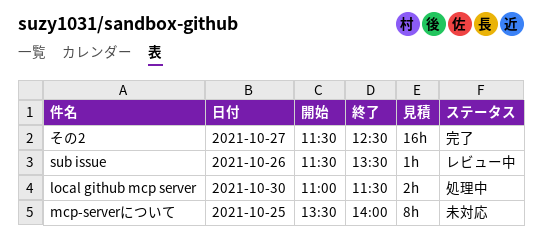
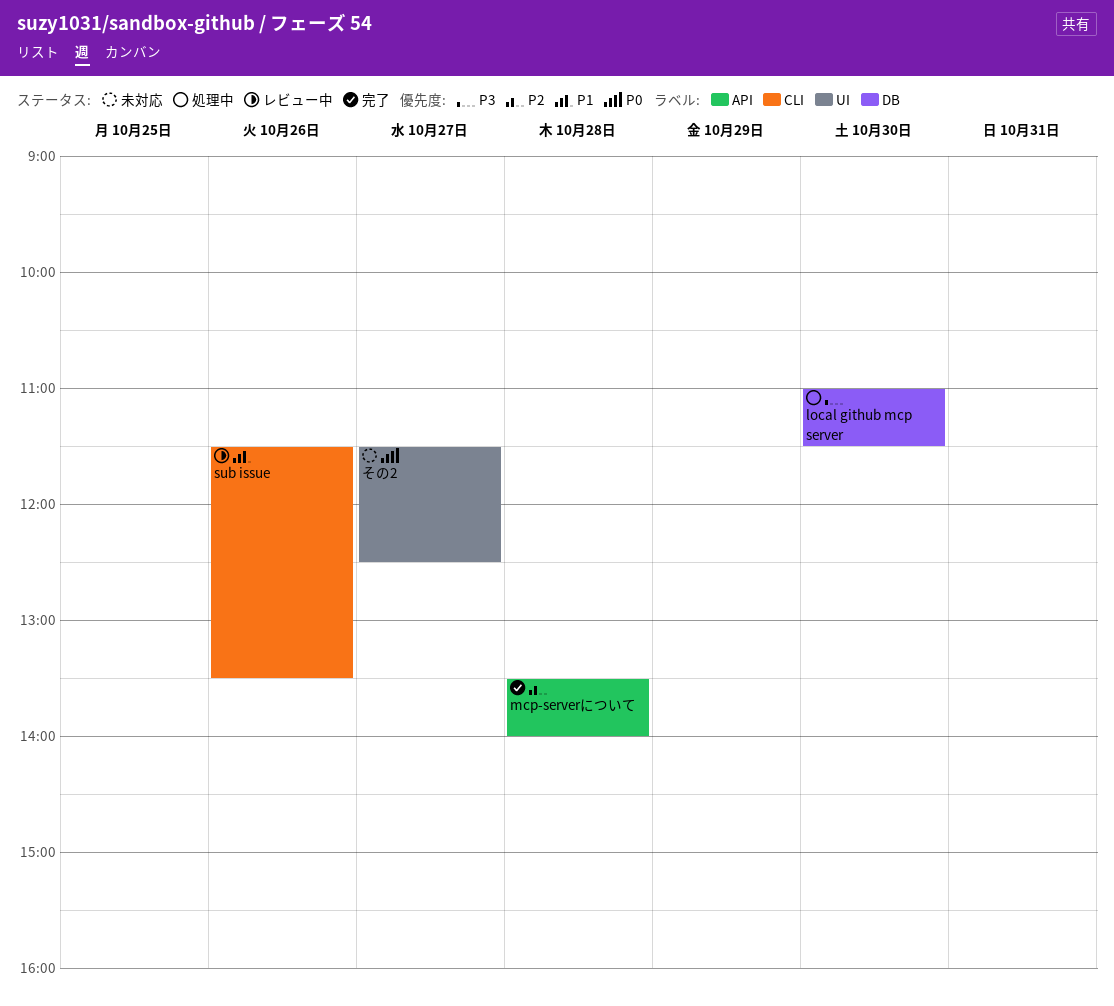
mcp-serverについて, status: 未対応 -> 完了
mcp-serverについて, day: Oct 25 -> Oct 28
その2, status: 完了 -> 未対応

